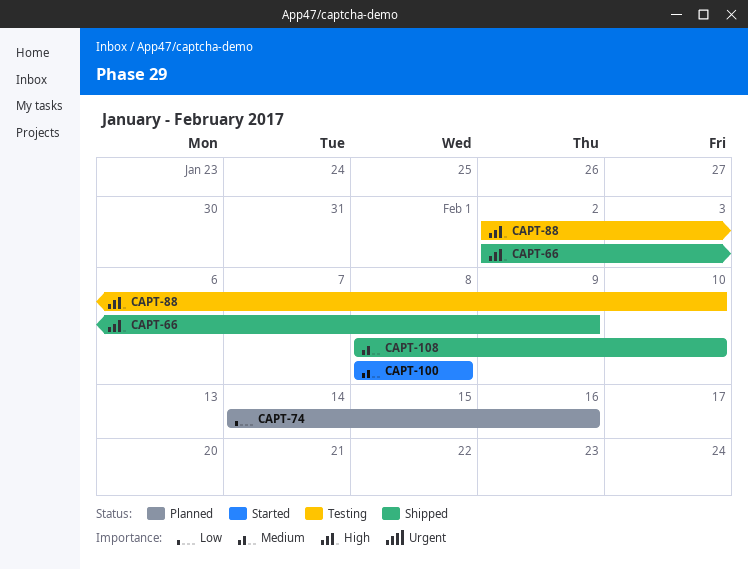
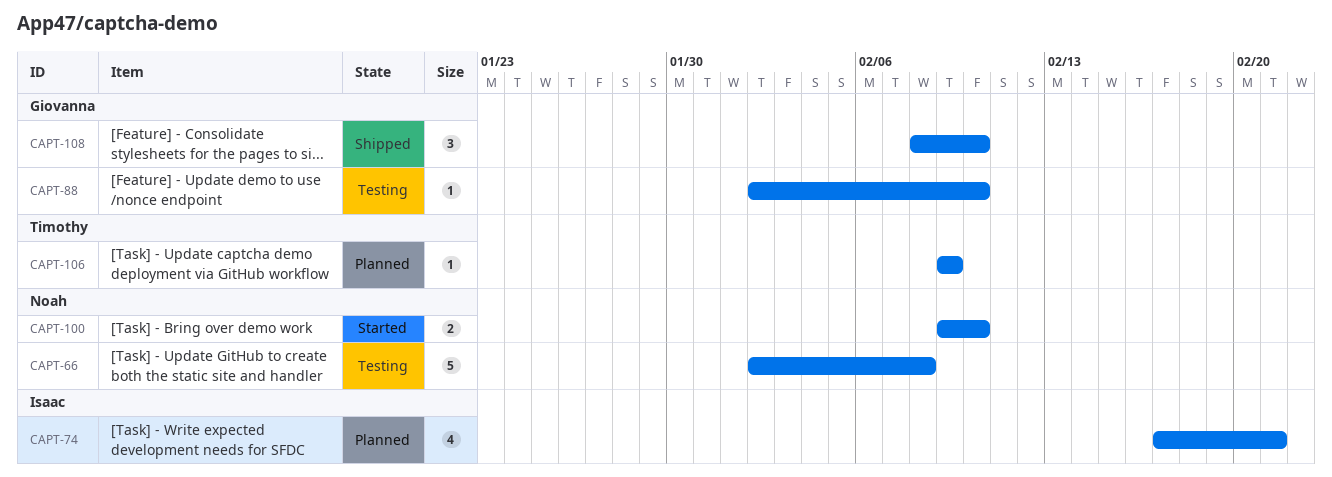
CAPT-66, status: Shipped -> Testing
CAPT-66, due: Feb 9 -> Feb 8
CAPT-74, start: Feb 14 -> Feb 17
CAPT-74, due: Feb 16 -> Feb 21
CAPT-100, start: Feb 8 -> Feb 9
CAPT-100, due: Feb 8 -> Feb 10
CAPT-106: none -> present

